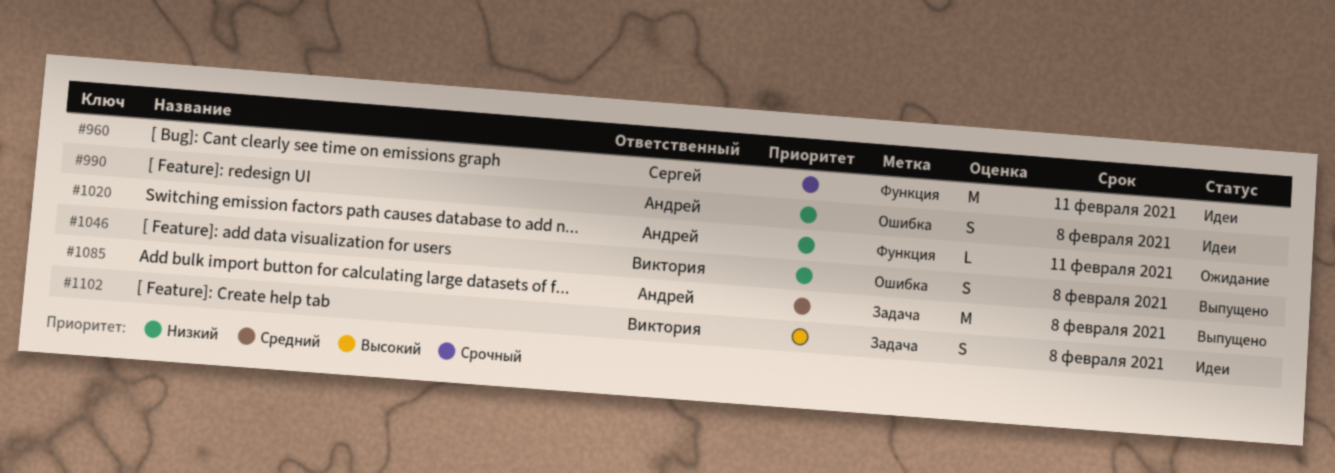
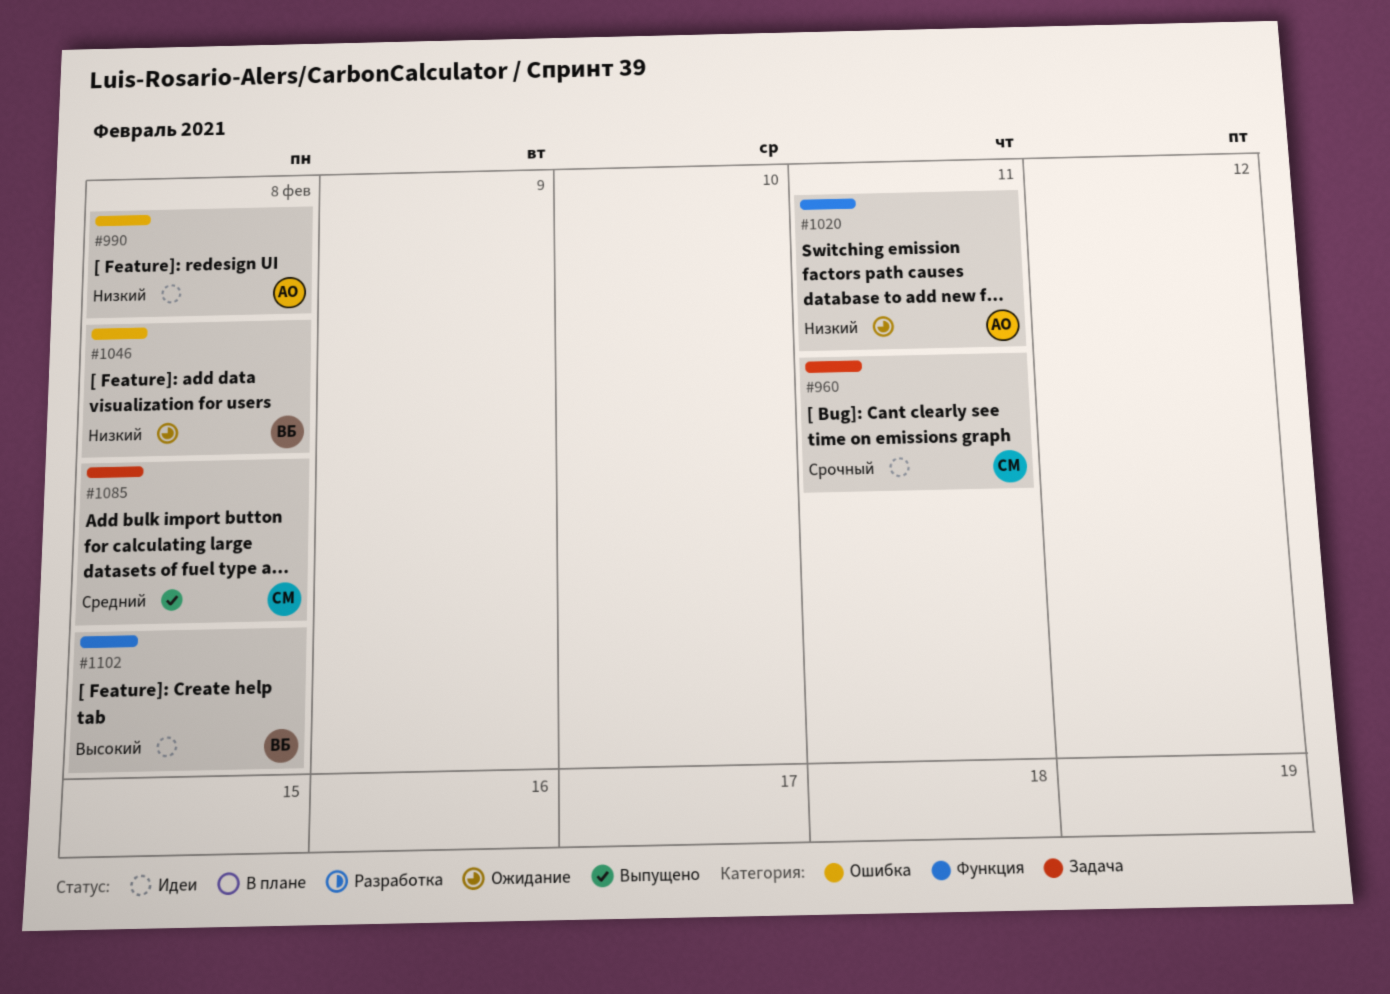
#960, label: Функция -> Задача
#1046, status: Выпущено -> Ожидание
#1085, owner: Андрей -> Сергей
#1102, label: Задача -> Функция

